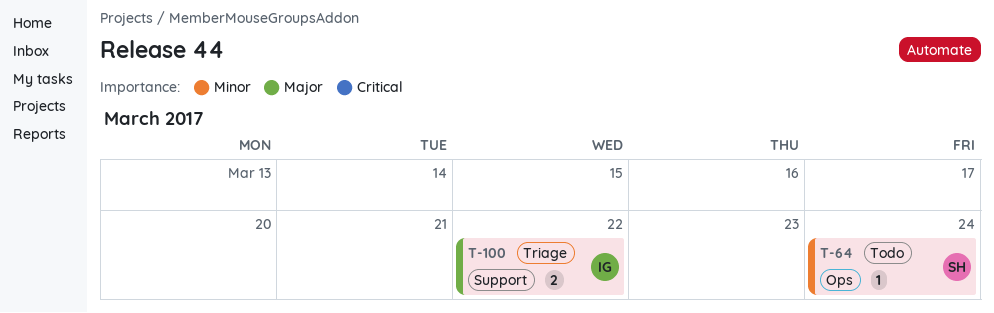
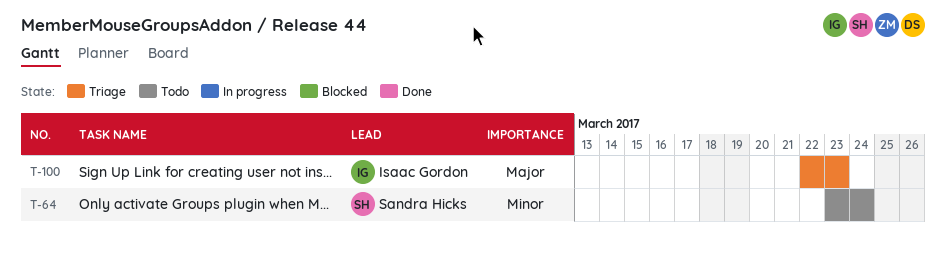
T-100, due: Mar 22 -> Mar 23

